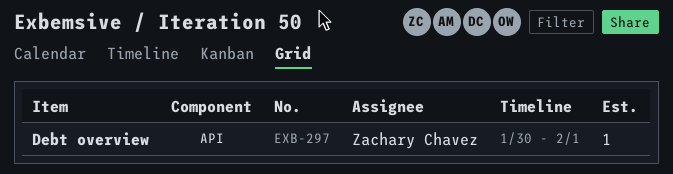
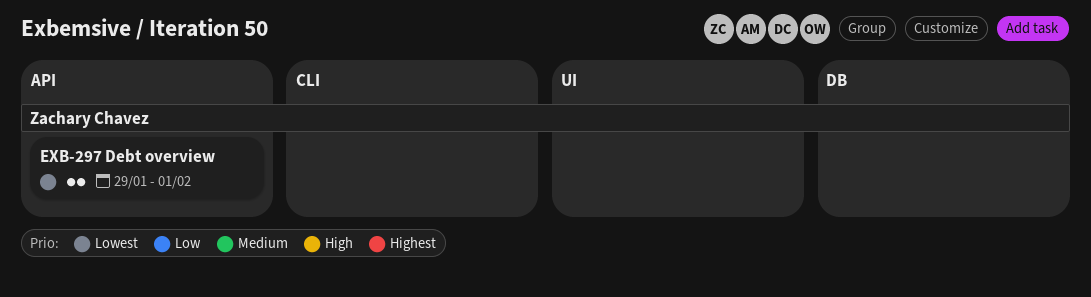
EXB-297, estimate: 1 -> 2
EXB-297, start: Jan 30 -> Jan 29

